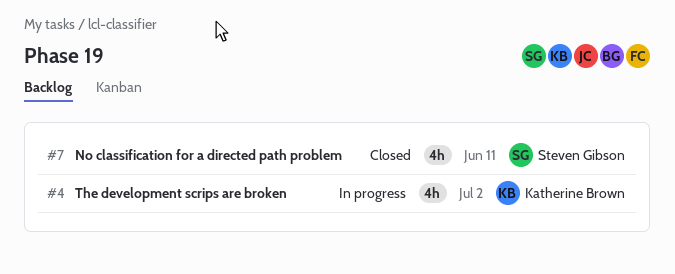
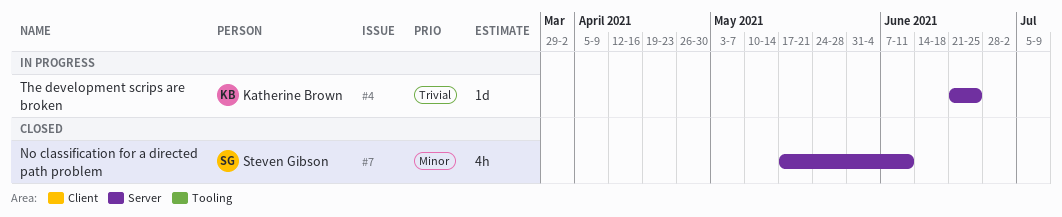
#4, estimate: 4h -> 1d
#4, due: Jul 2 -> Jun 25

